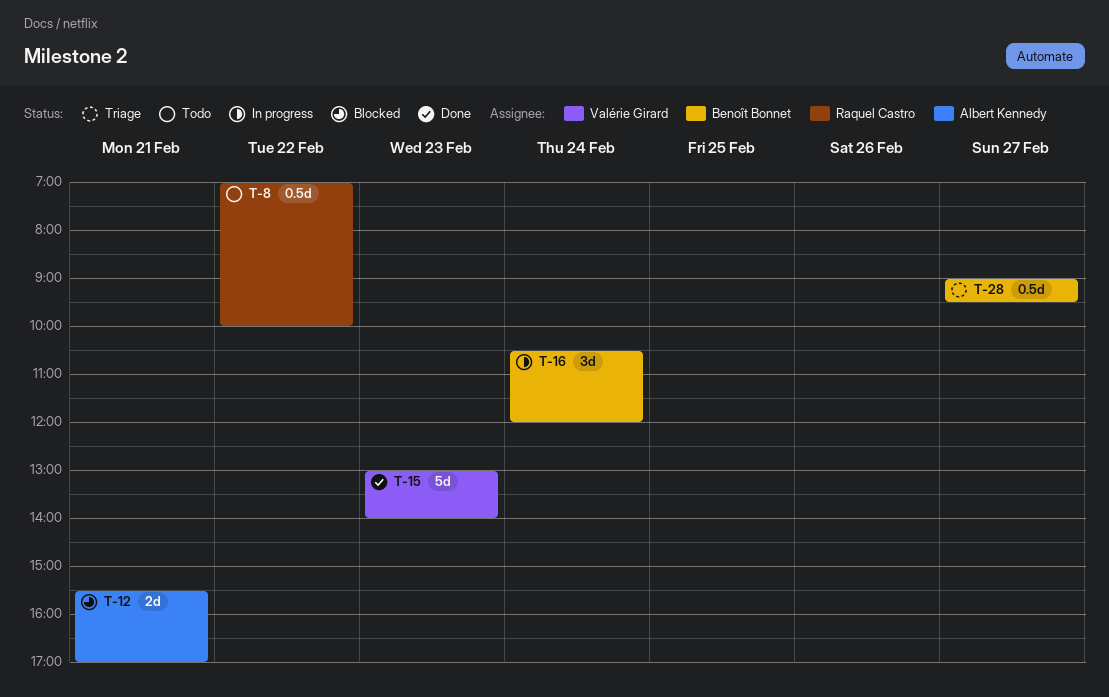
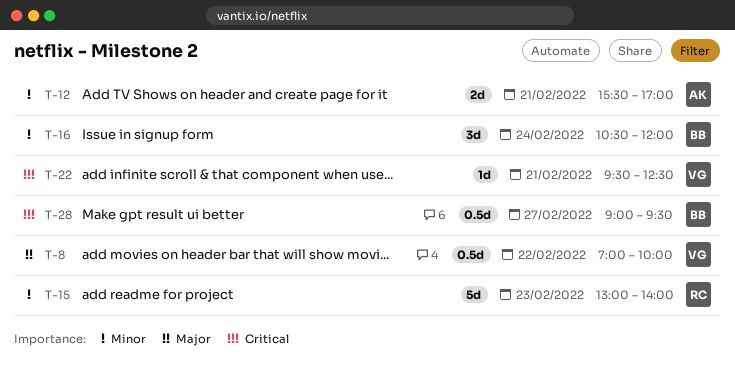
T-8, owner: Raquel Castro -> Valérie Girard
T-15, owner: Valérie Girard -> Raquel Castro
T-22: none -> present

